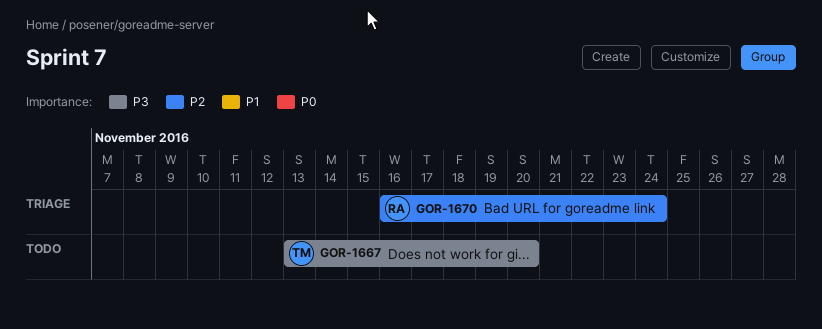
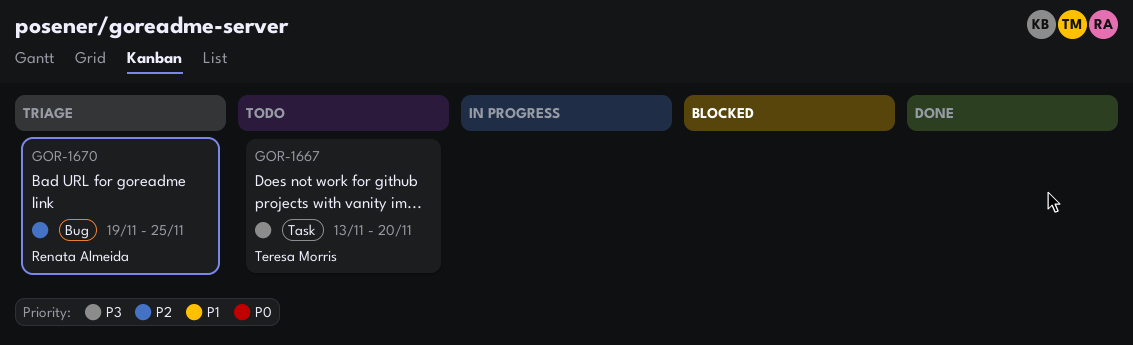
GOR-1670, start: Nov 16 -> Nov 19
GOR-1670, due: Nov 24 -> Nov 25

